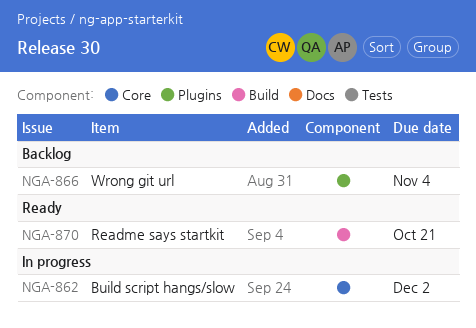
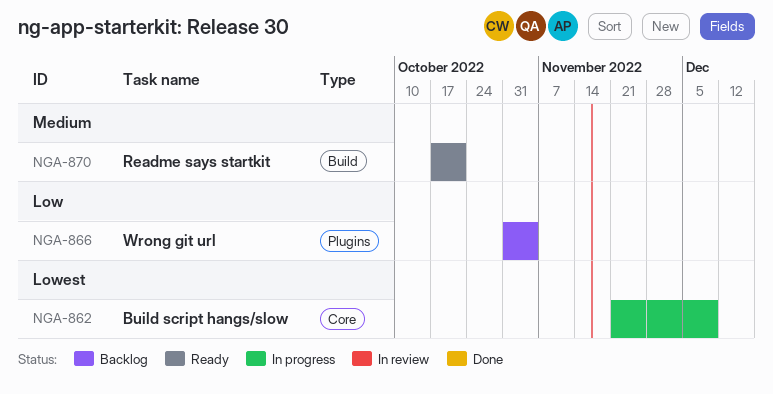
NGA-862, due: Dec 2 -> Dec 9

